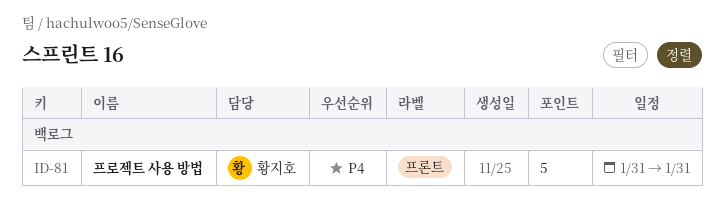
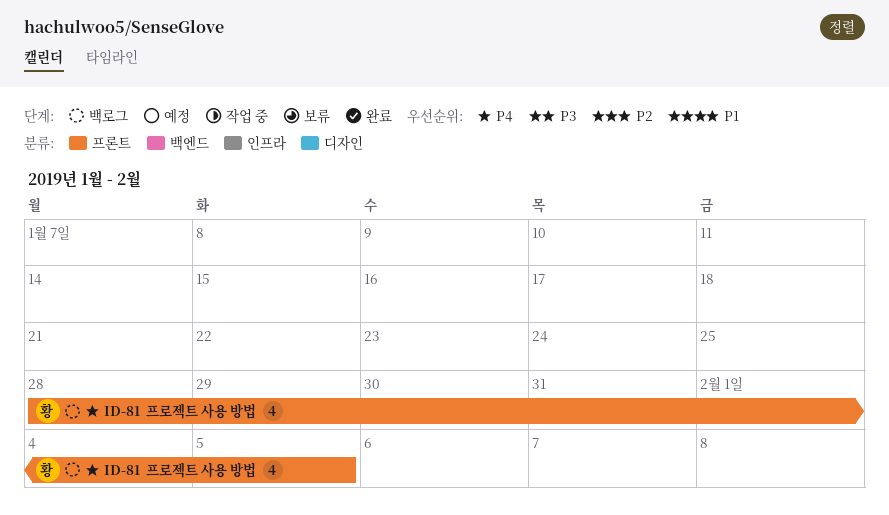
ID-81, estimate: 5 -> 4
ID-81, start: Jan 31 -> Jan 28
ID-81, due: Jan 31 -> Feb 5

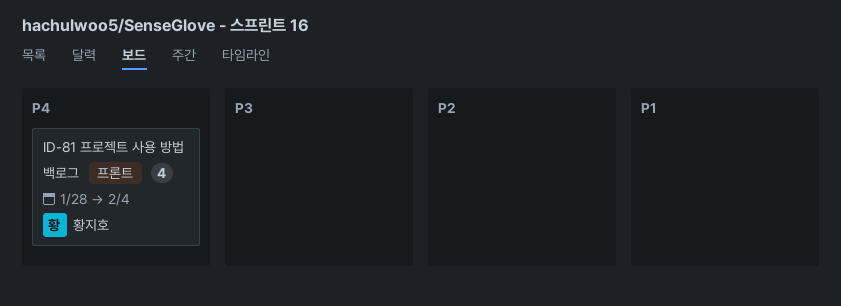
ID-81, due: Feb 5 -> Feb 4

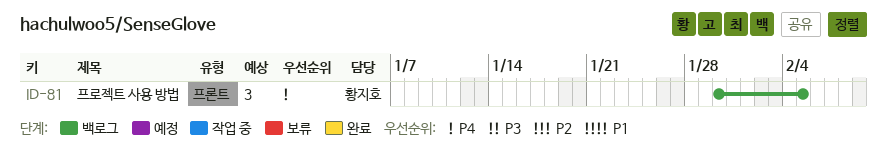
ID-81, estimate: 4 -> 3
ID-81, start: Jan 28 -> Jan 30
ID-81, due: Feb 4 -> Feb 5

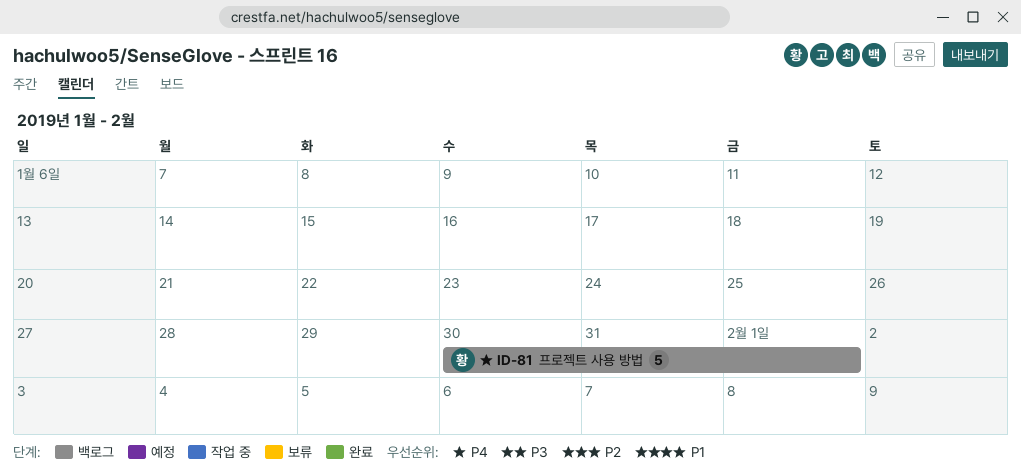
ID-81, estimate: 3 -> 5
ID-81, due: Feb 5 -> Feb 1

